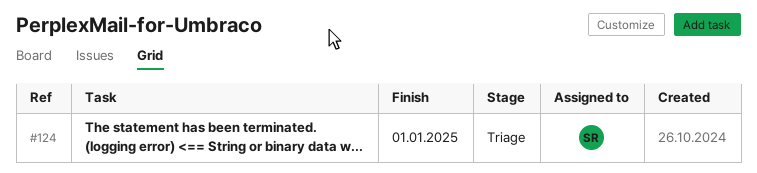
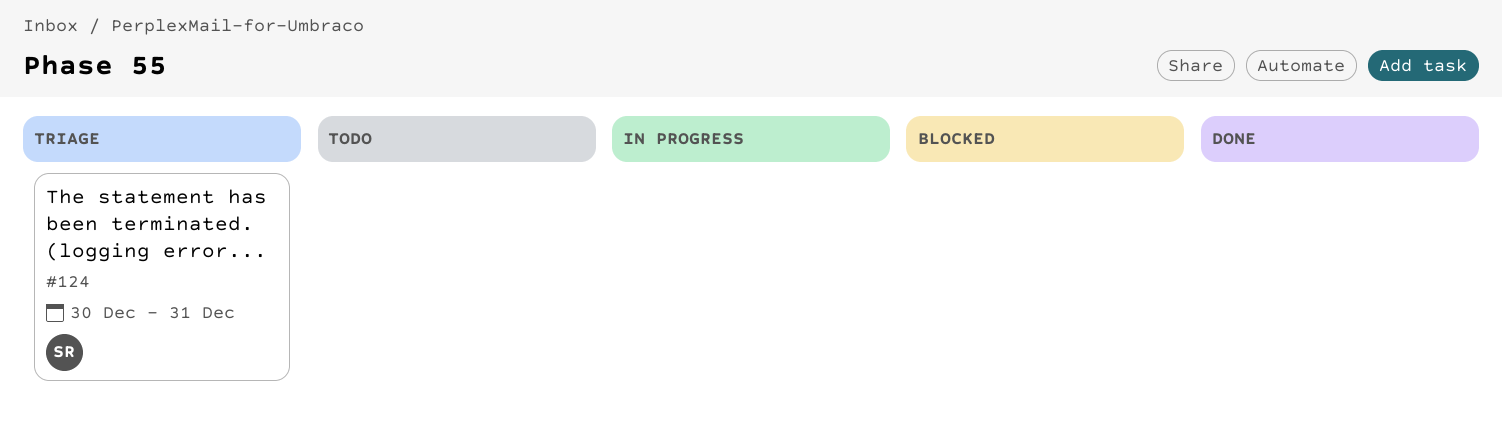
#124, due: Jan 1 -> Dec 31

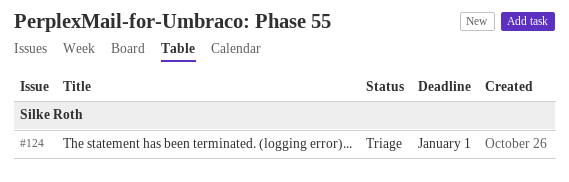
#124, due: Dec 31 -> Jan 1

